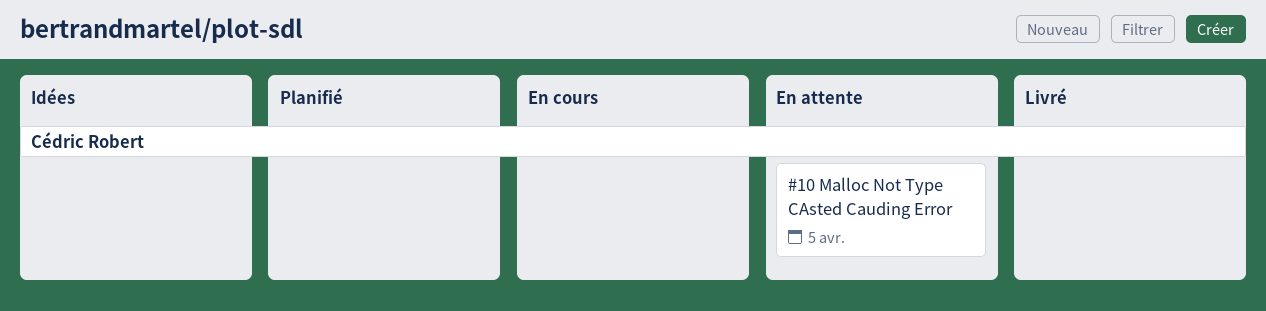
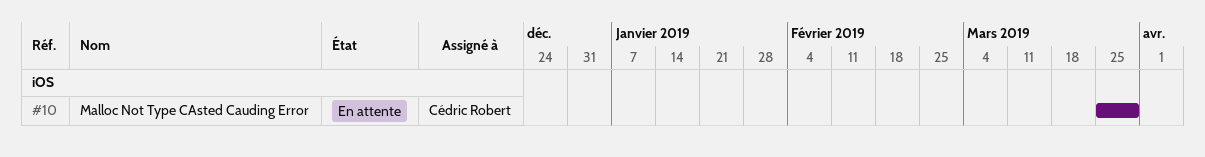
#10, due: Apr 5 -> Mar 29

